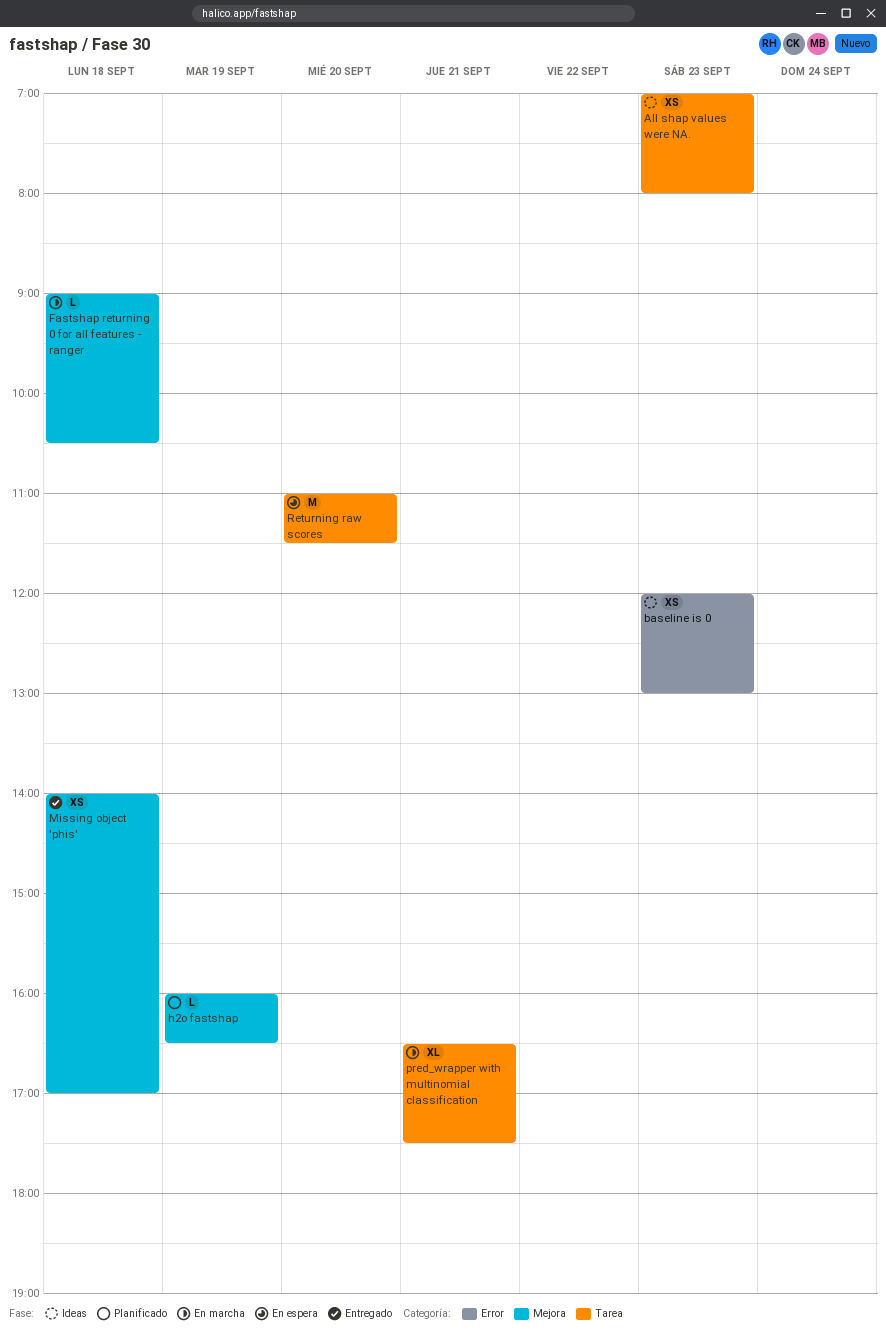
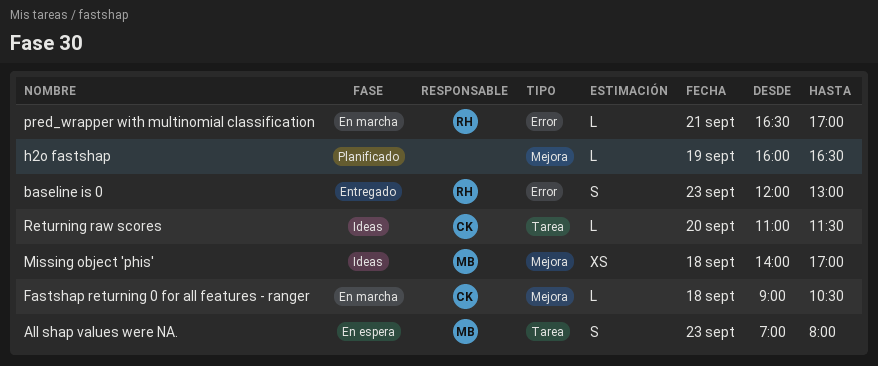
All shap values were NA., status: Ideas -> En espera
All shap values were NA., estimate: XS -> S
baseline is 0, status: Ideas -> Entregado
baseline is 0, estimate: XS -> S
Missing object 'phis', status: Entregado -> Ideas
pred_wrapper with multinomial classification, label: Tarea -> Error
pred_wrapper with multinomial classification, estimate: XL -> L
pred_wrapper with multinomial classification, ends: 17:30 -> 17:00
Returning raw scores, status: En espera -> Ideas
Returning raw scores, estimate: M -> L

